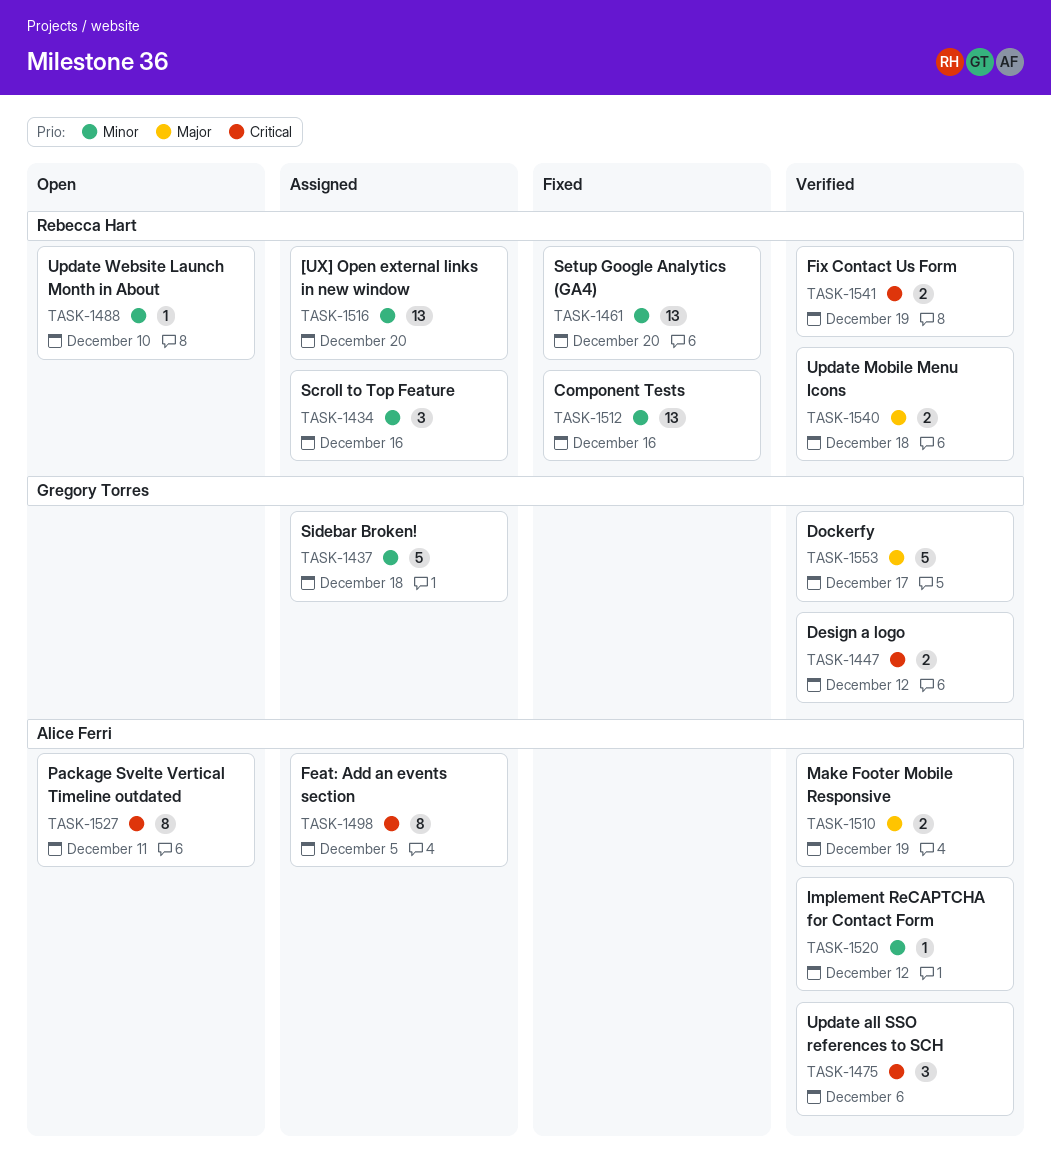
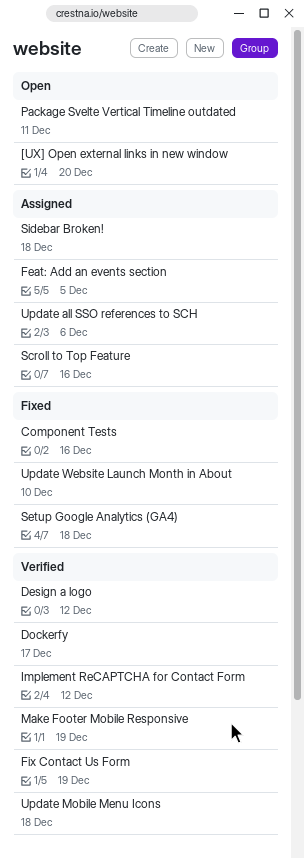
[UX] Open external links in new window, status: Assigned -> Open
Setup Google Analytics (GA4), due: Dec 20 -> Dec 18
Update all SSO references to SCH, status: Verified -> Assigned
Update Website Launch Month in About, status: Open -> Fixed

